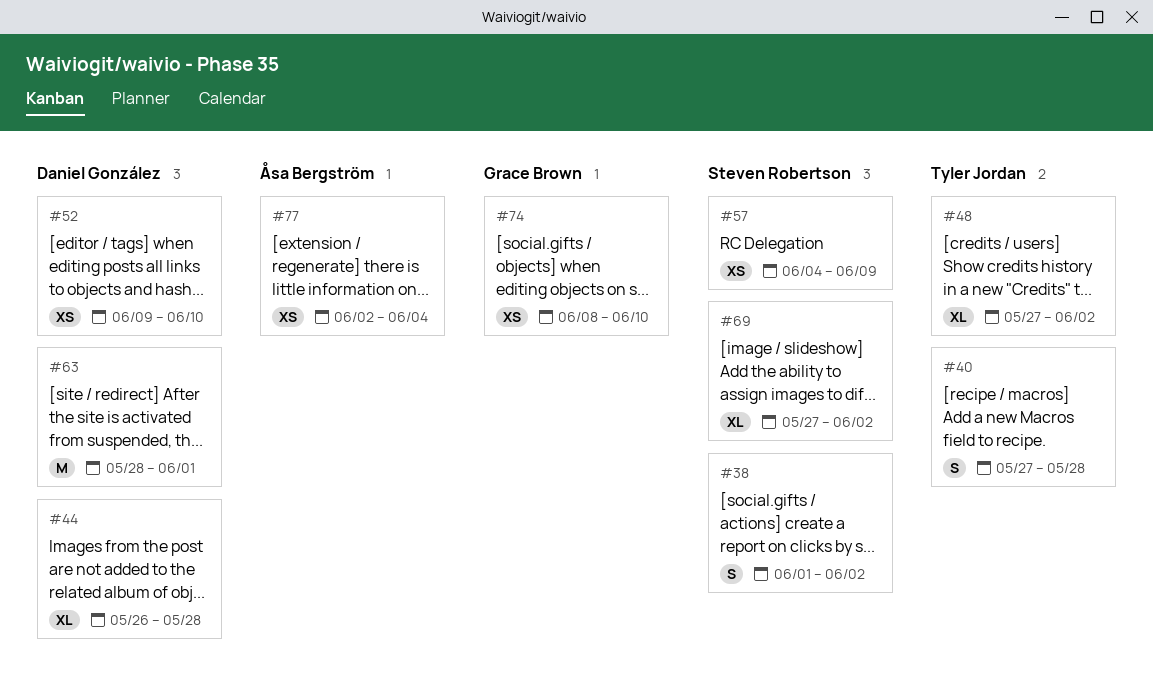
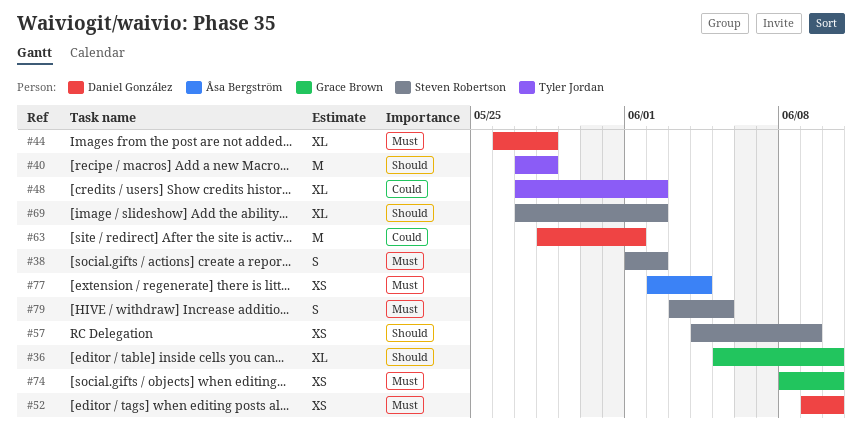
#36: none -> present
#40, estimate: S -> M
#79: none -> present

